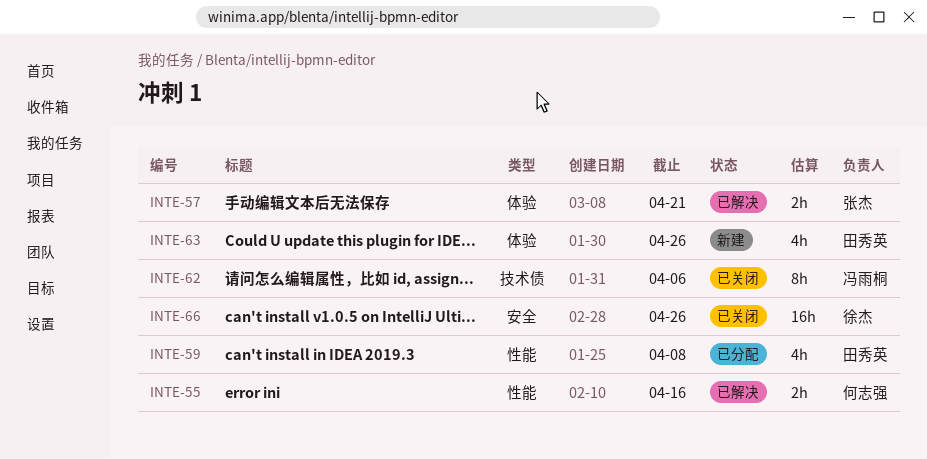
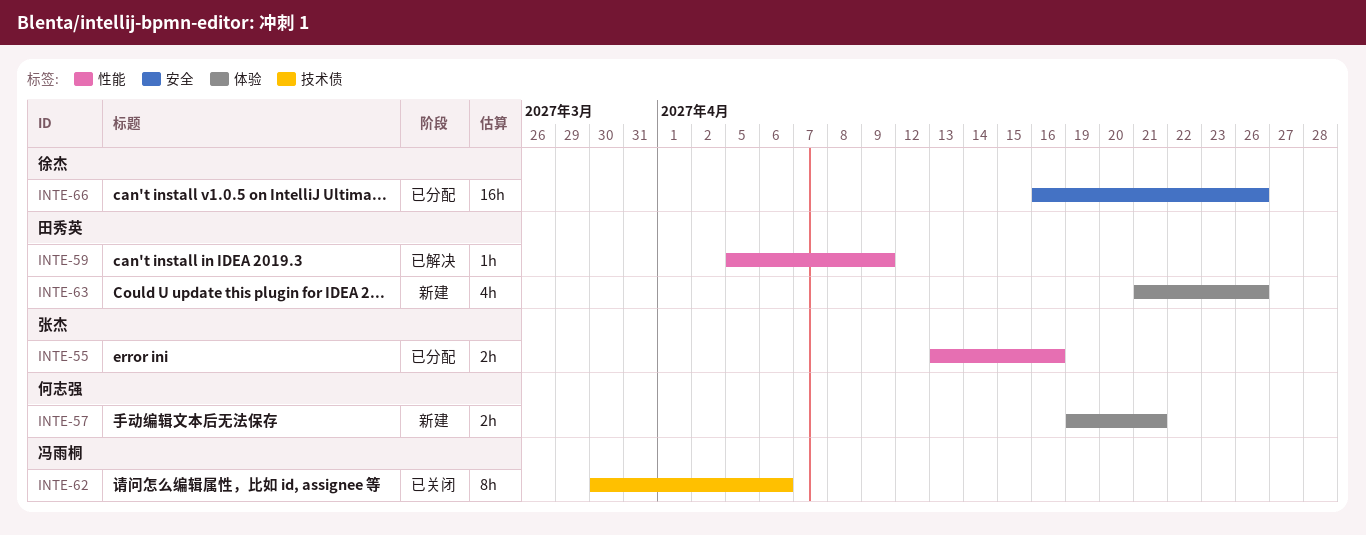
INTE-55, status: 已解决 -> 已分配
INTE-55, owner: 何志强 -> 张杰
INTE-57, status: 已解决 -> 新建
INTE-57, owner: 张杰 -> 何志强
INTE-59, status: 已分配 -> 已解决
INTE-59, estimate: 4h -> 1h
INTE-59, due: Apr 8 -> Apr 9
INTE-66, status: 已关闭 -> 已分配

